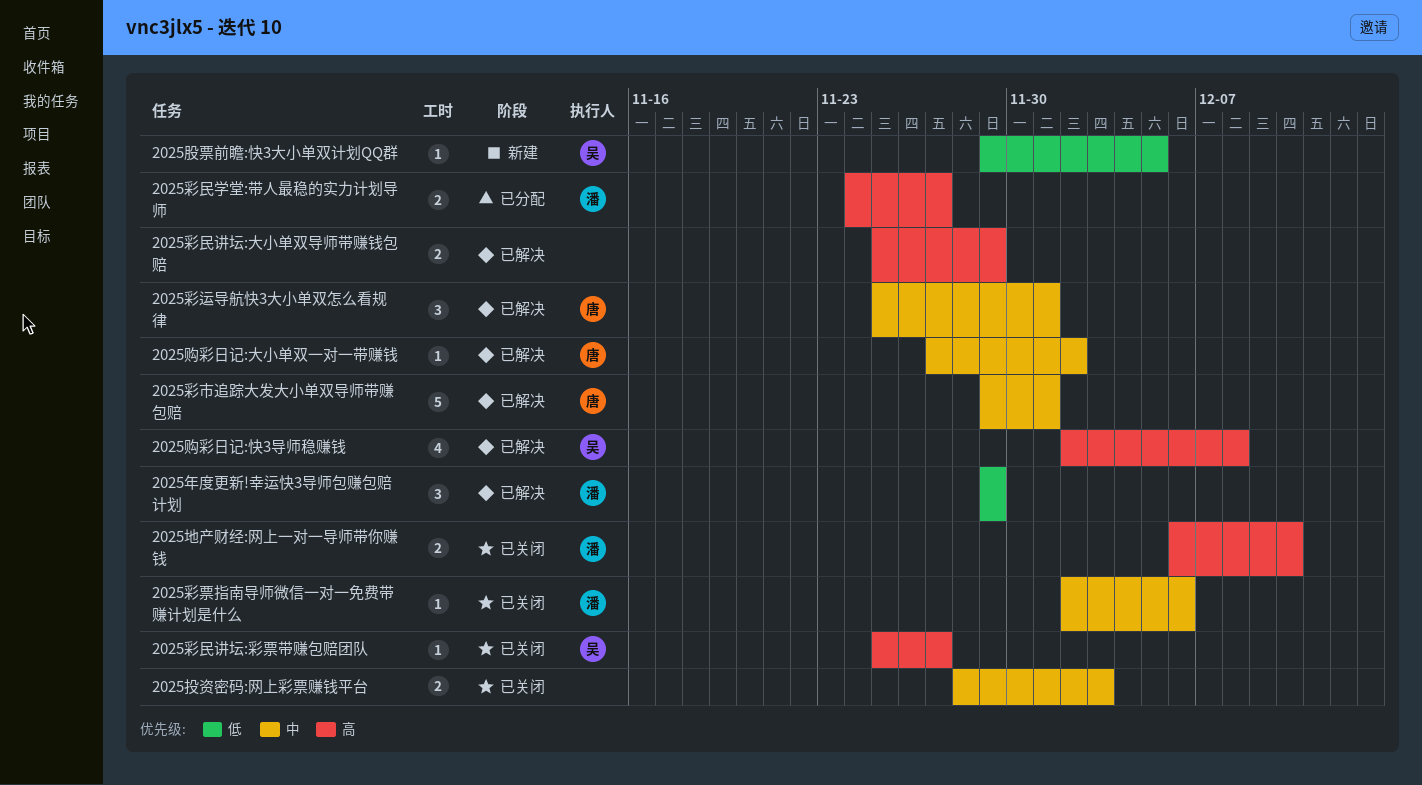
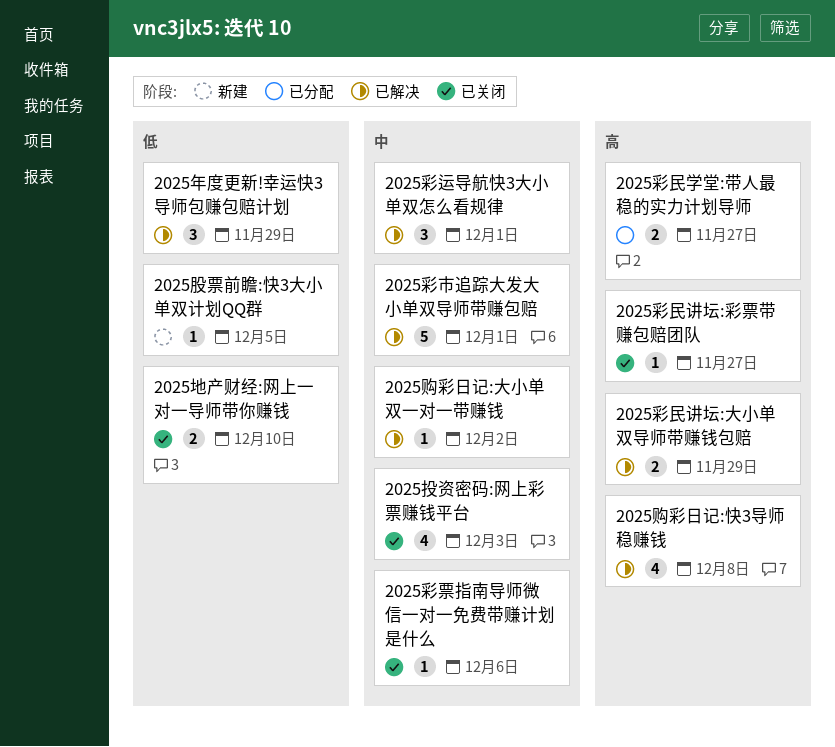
2025地产财经:网上一对一导师带你赚钱, priority: 高 -> 低
2025投资密码:网上彩票赚钱平台, estimate: 2 -> 4

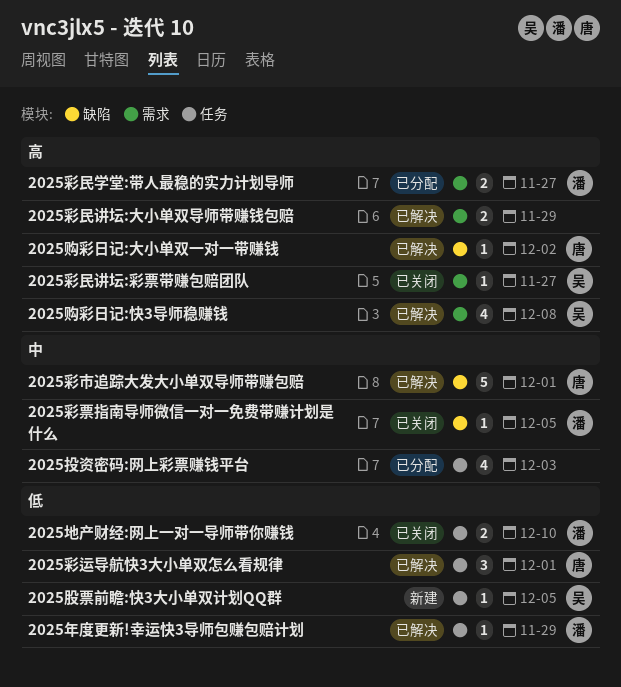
2025年度更新!幸运快3导师包赚包赔计划, estimate: 3 -> 1
2025彩票指南导师微信一对一免费带赚计划是什么, due: Dec 6 -> Dec 5
2025彩运导航快3大小单双怎么看规律, priority: 中 -> 低
2025投资密码:网上彩票赚钱平台, status: 已关闭 -> 已分配
2025购彩日记:大小单双一对一带赚钱, priority: 中 -> 高

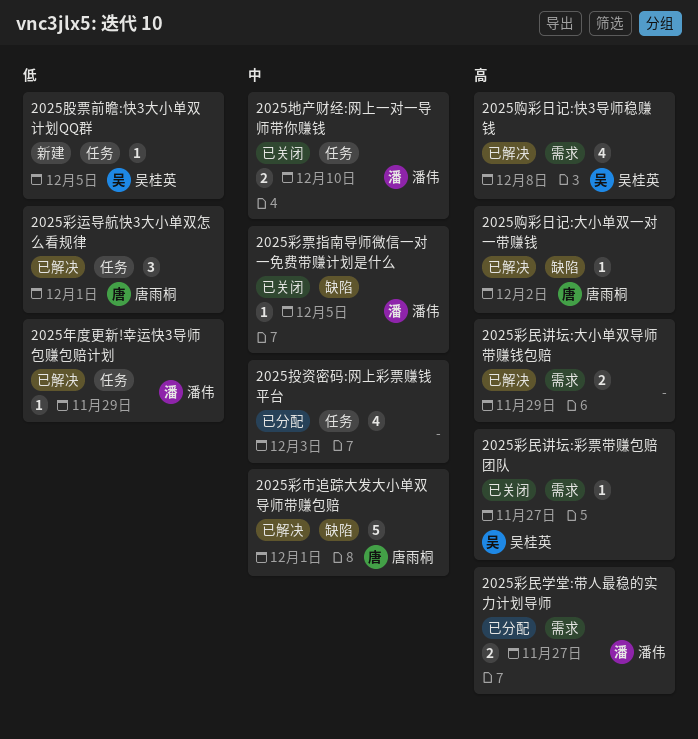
2025地产财经:网上一对一导师带你赚钱, priority: 低 -> 中

